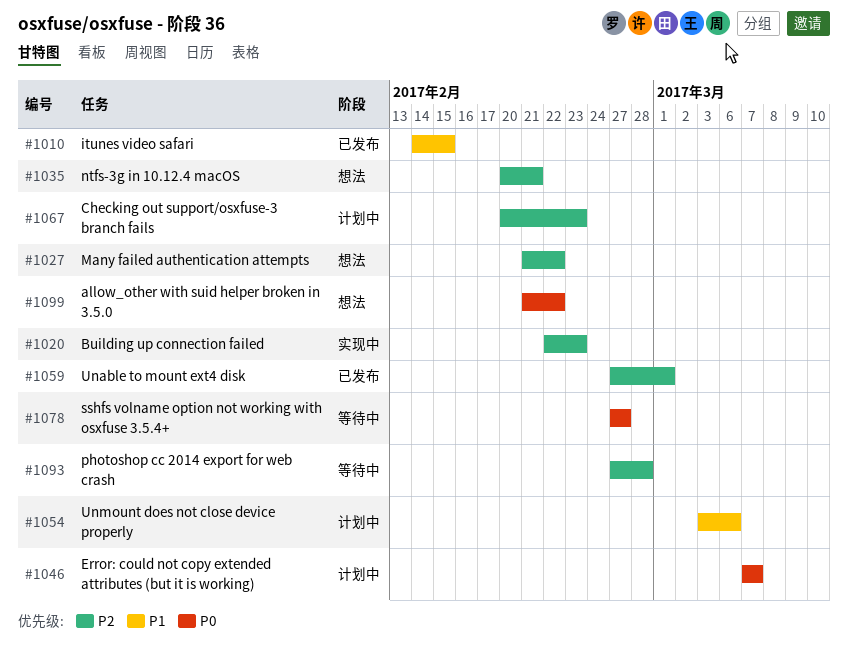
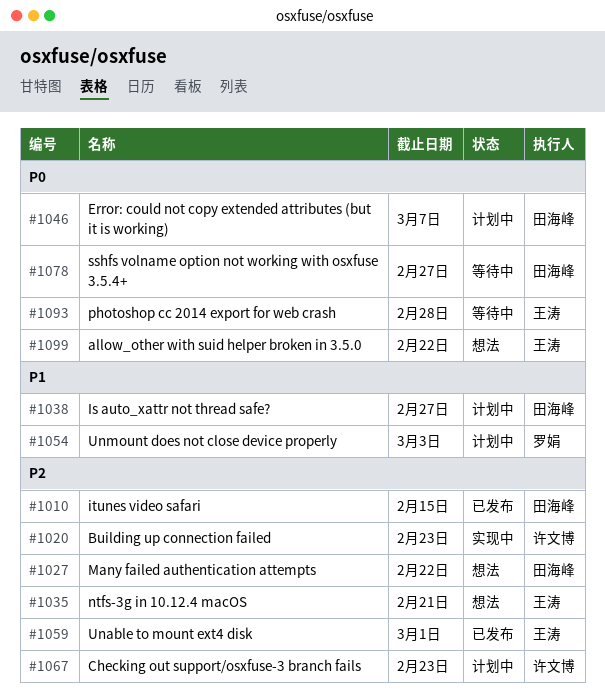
#1010, priority: P1 -> P2
#1038: none -> present
#1054, due: Mar 6 -> Mar 3
#1093, priority: P2 -> P0

